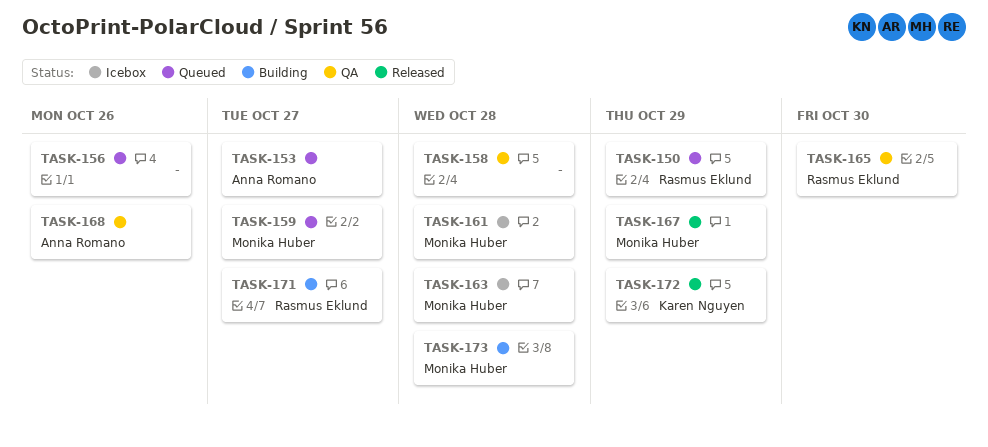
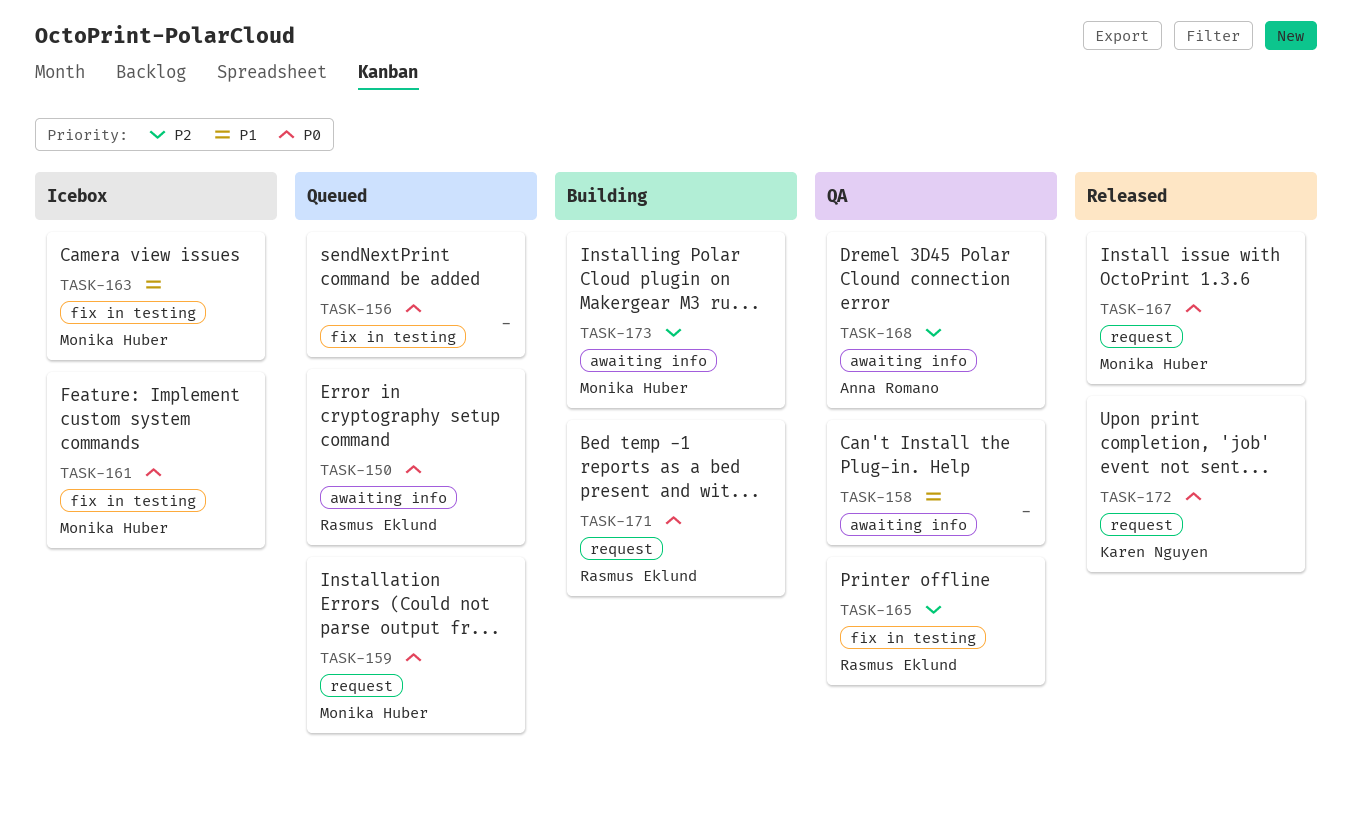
TASK-153: present -> none

